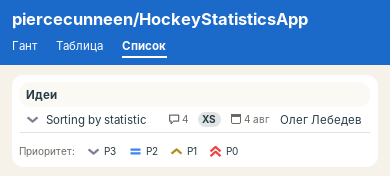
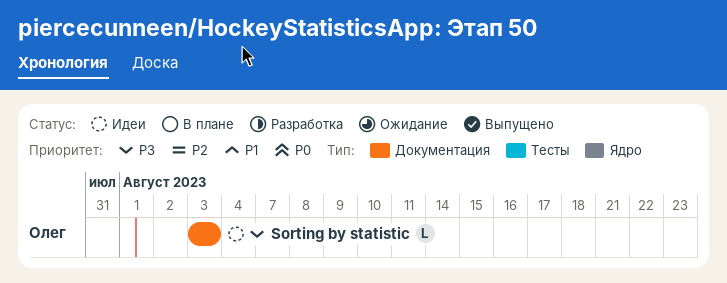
Sorting by statistic, estimate: XS -> L
Sorting by statistic, due: Aug 4 -> Aug 3

